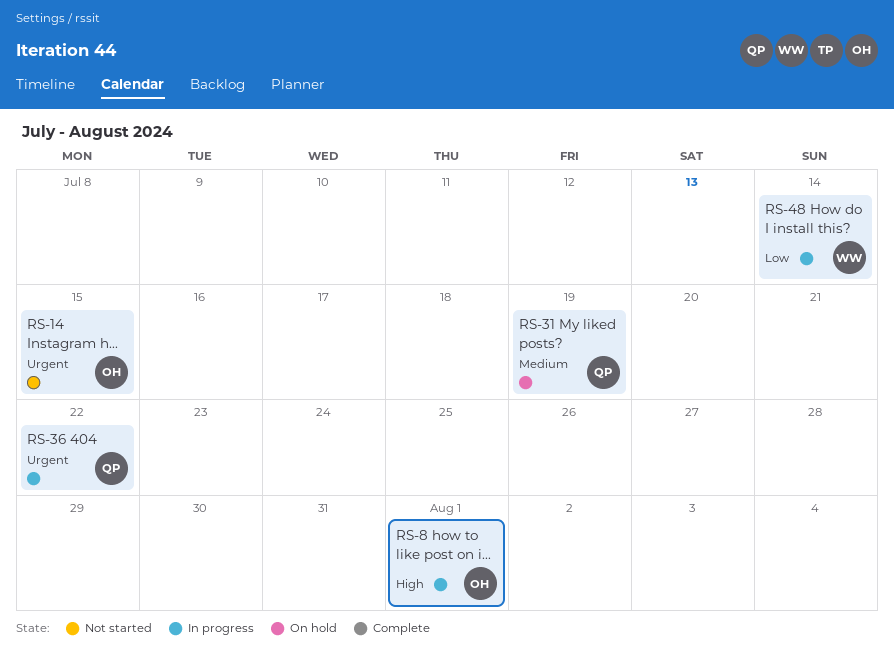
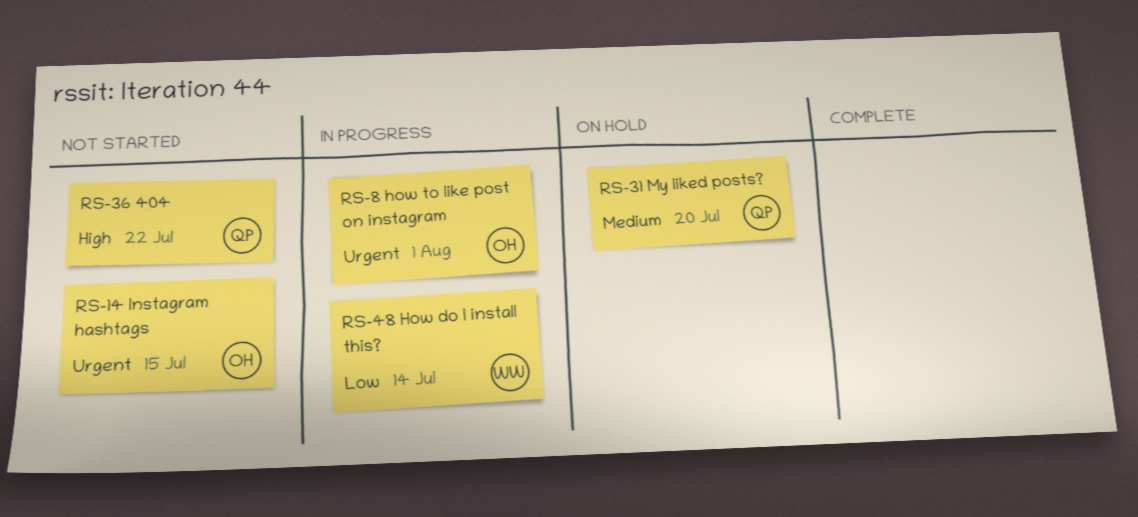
RS-8, priority: High -> Urgent
RS-31, due: Jul 19 -> Jul 20
RS-36, status: In progress -> Not started
RS-36, priority: Urgent -> High

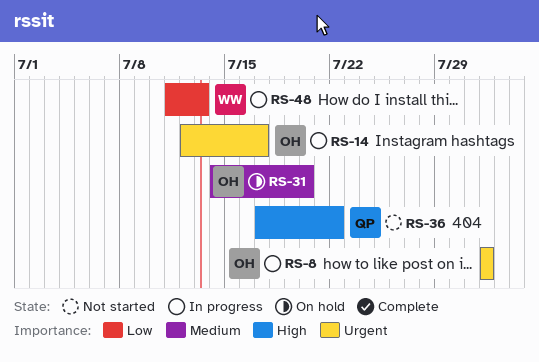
RS-14, status: Not started -> In progress
RS-14, due: Jul 15 -> Jul 17
RS-31, owner: QP -> OH
RS-48, due: Jul 14 -> Jul 13

